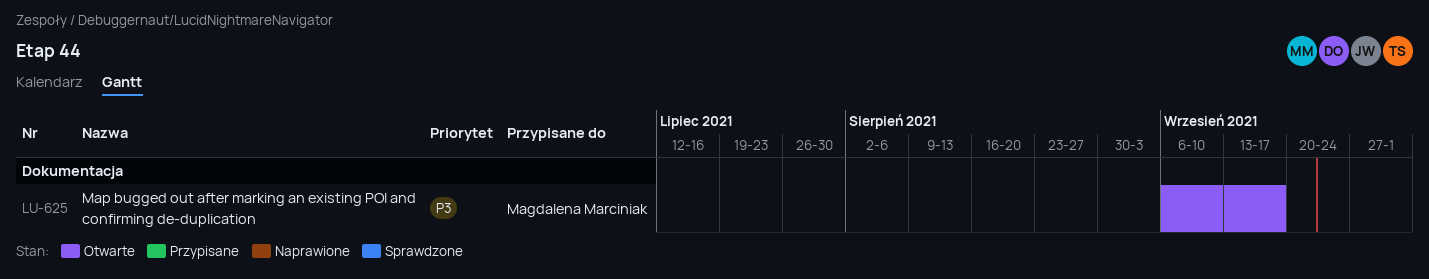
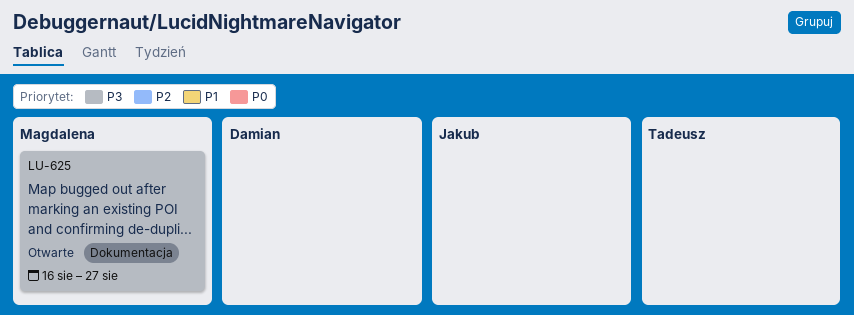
LU-625, start: Sep 6 -> Aug 16
LU-625, due: Sep 17 -> Aug 27

